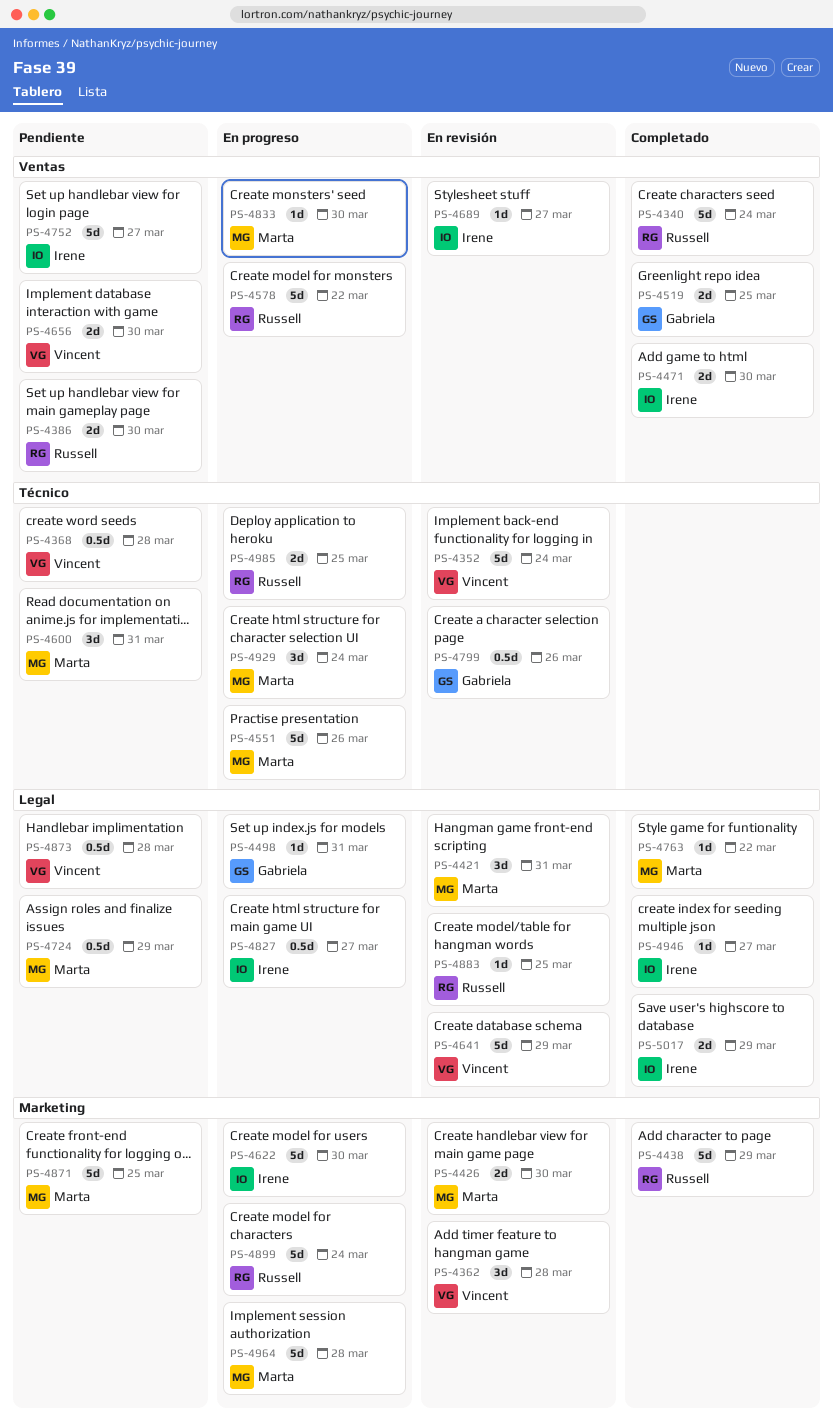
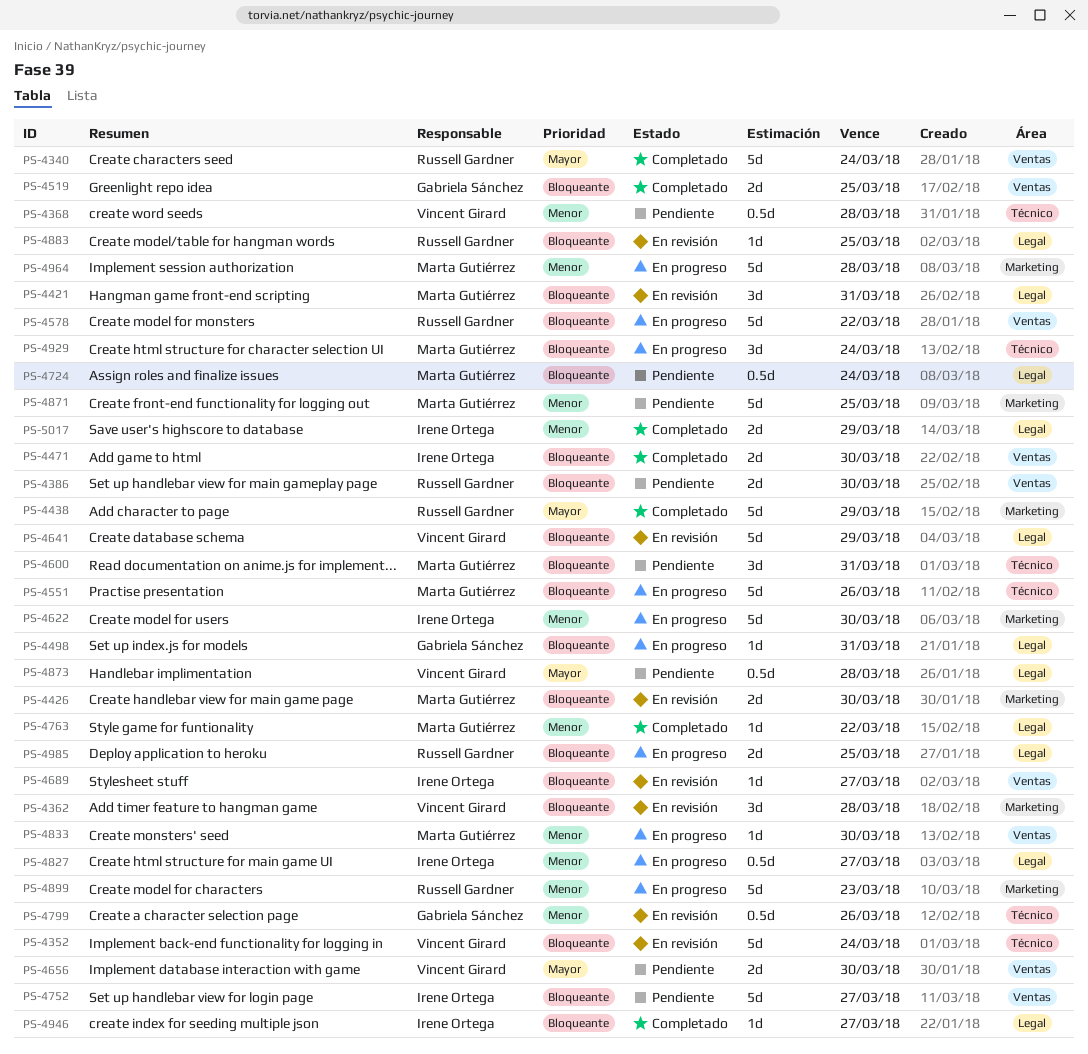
PS-4724, due: Mar 29 -> Mar 24
PS-4899, due: Mar 24 -> Mar 23
PS-4985, label: Técnico -> Legal

